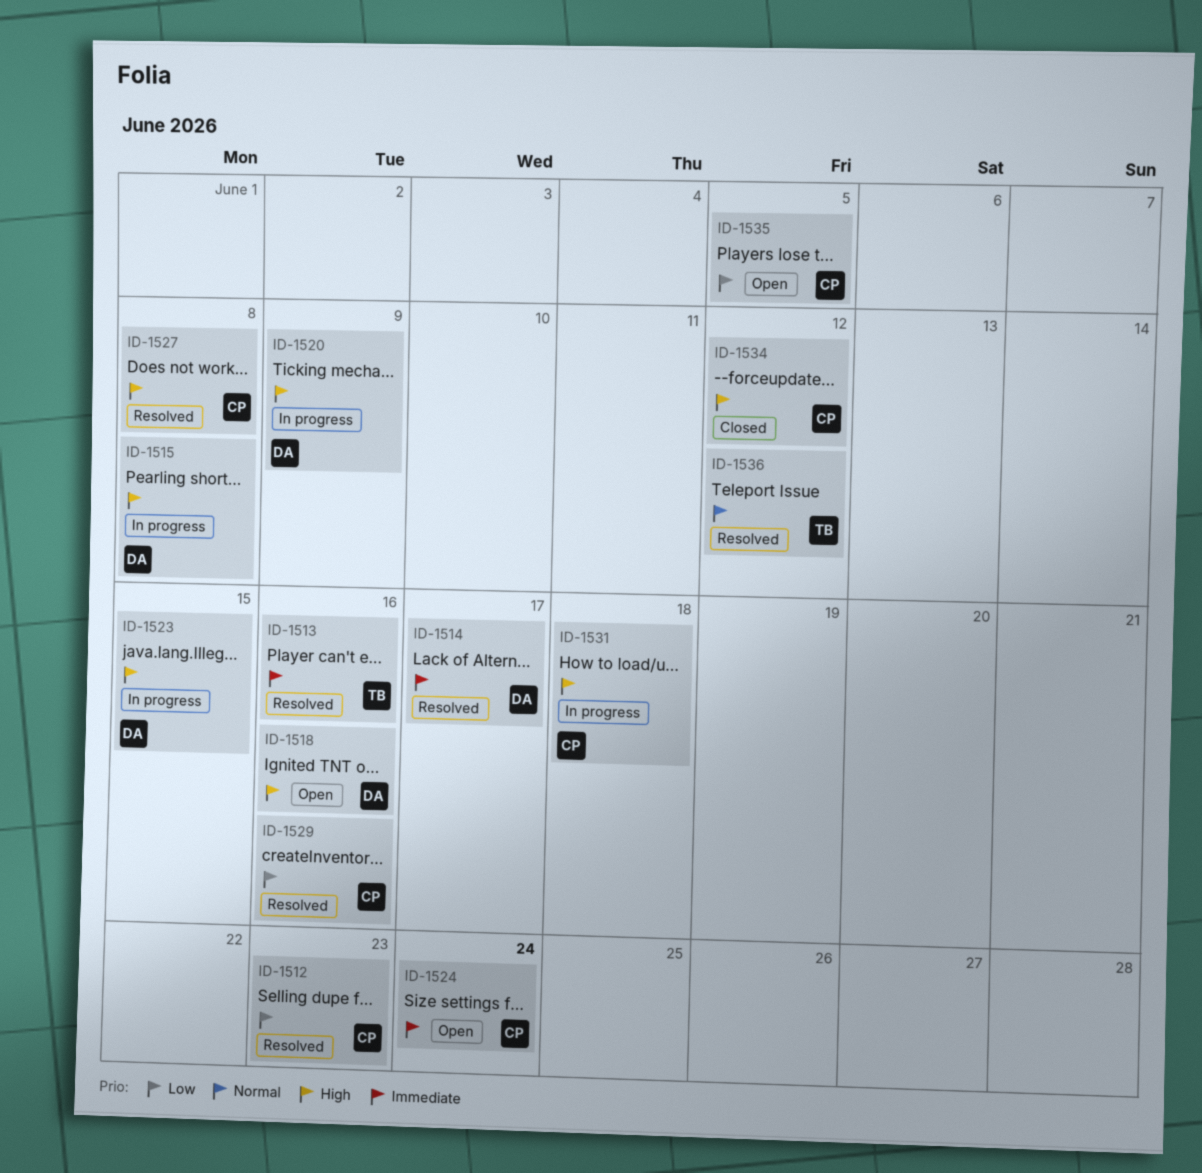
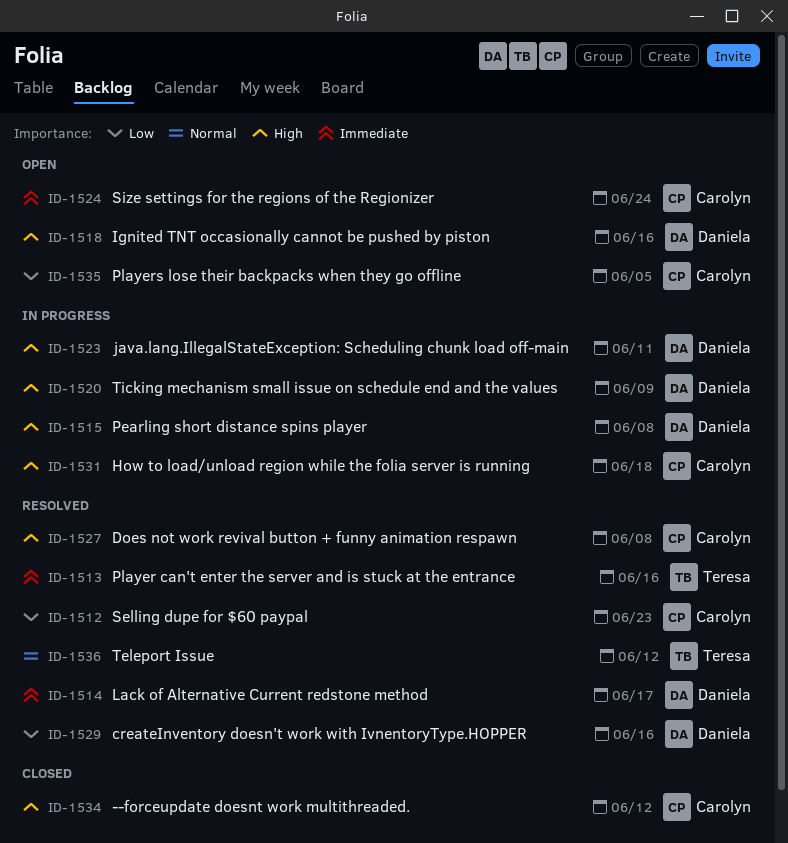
ID-1523, due: Jun 15 -> Jun 11
ID-1529, owner: Carolyn -> Daniela

